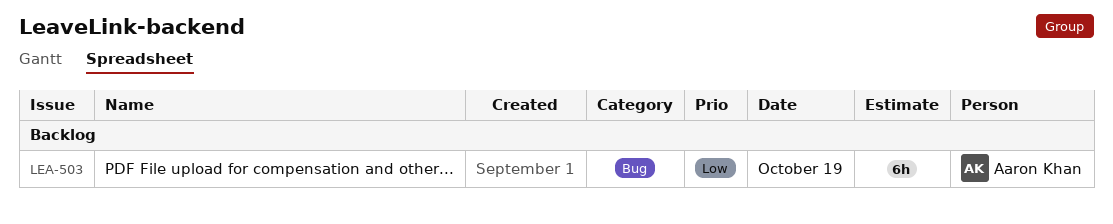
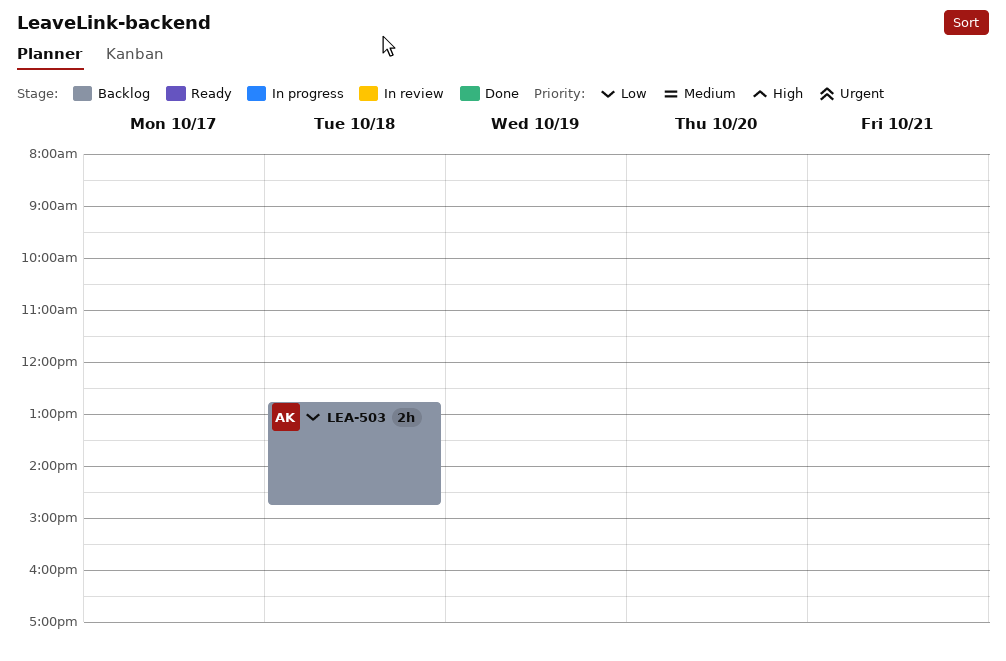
LEA-503, estimate: 6h -> 2h
LEA-503, day: Oct 19 -> Oct 18

